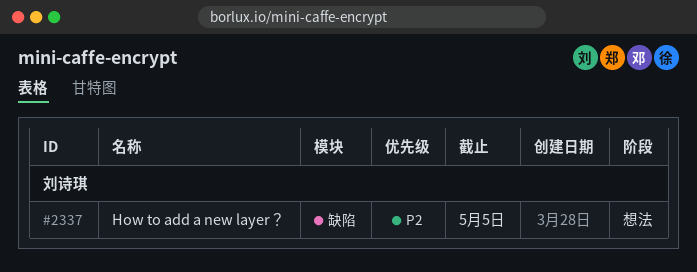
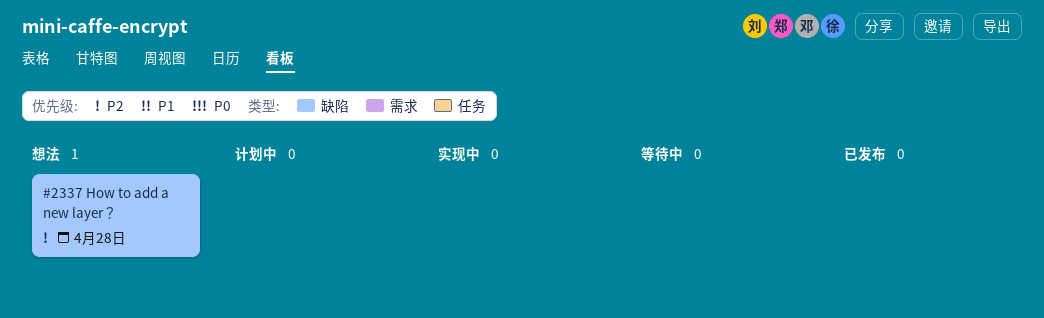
#2337, due: May 5 -> Apr 28

